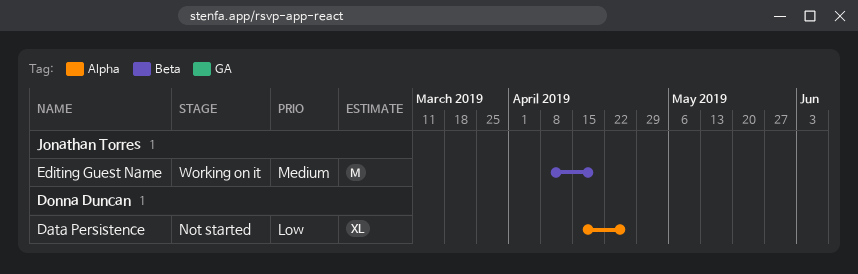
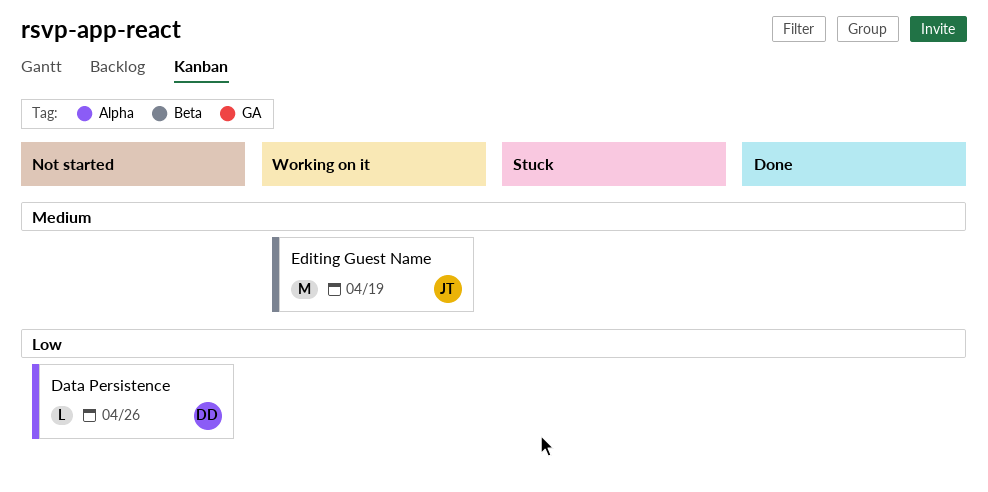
Data Persistence, estimate: XL -> L

